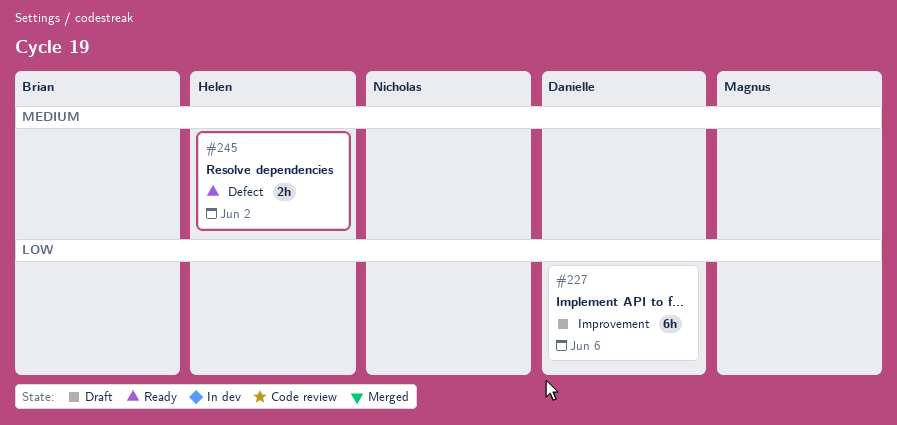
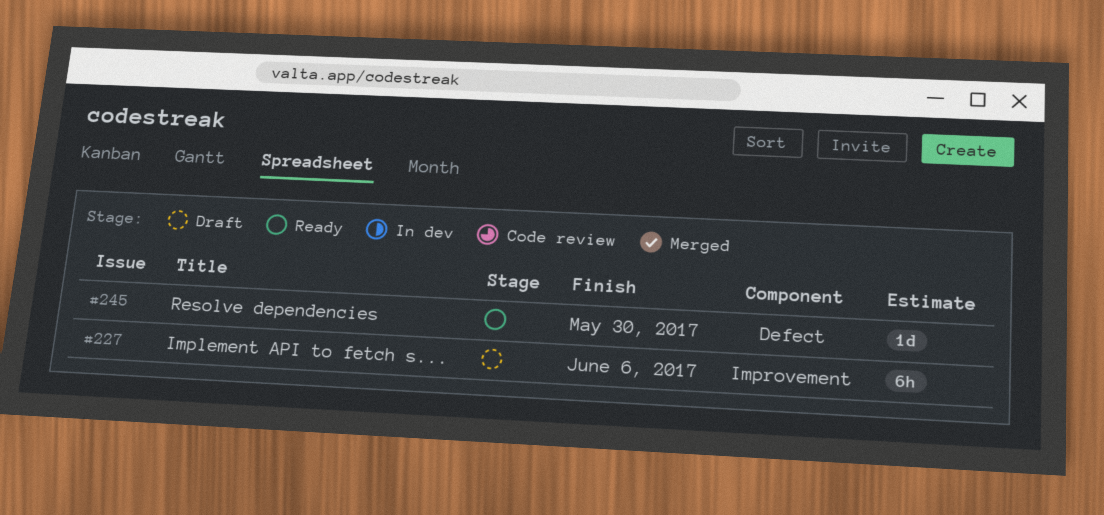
#245, estimate: 2h -> 1d
#245, due: Jun 2 -> May 30

